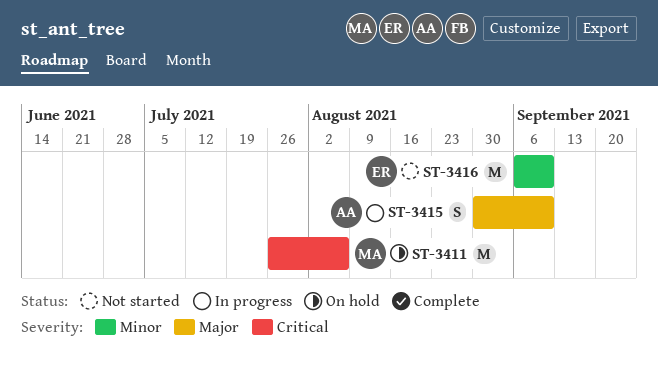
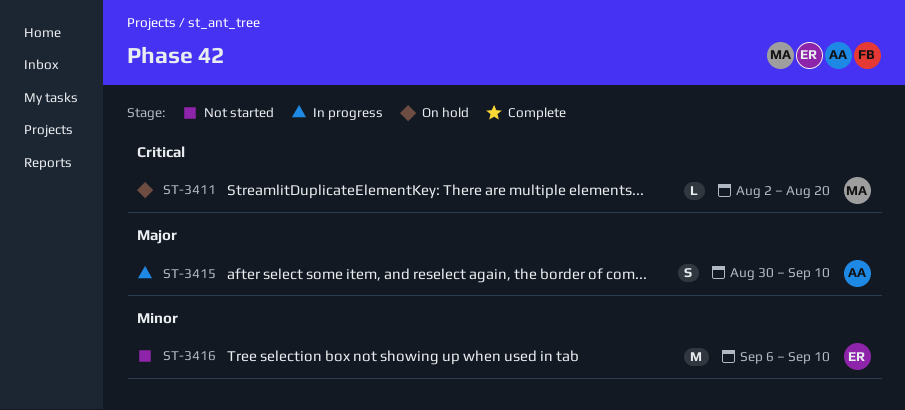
ST-3411, estimate: M -> L
ST-3411, start: Jul 26 -> Aug 2
ST-3411, due: Aug 6 -> Aug 20

